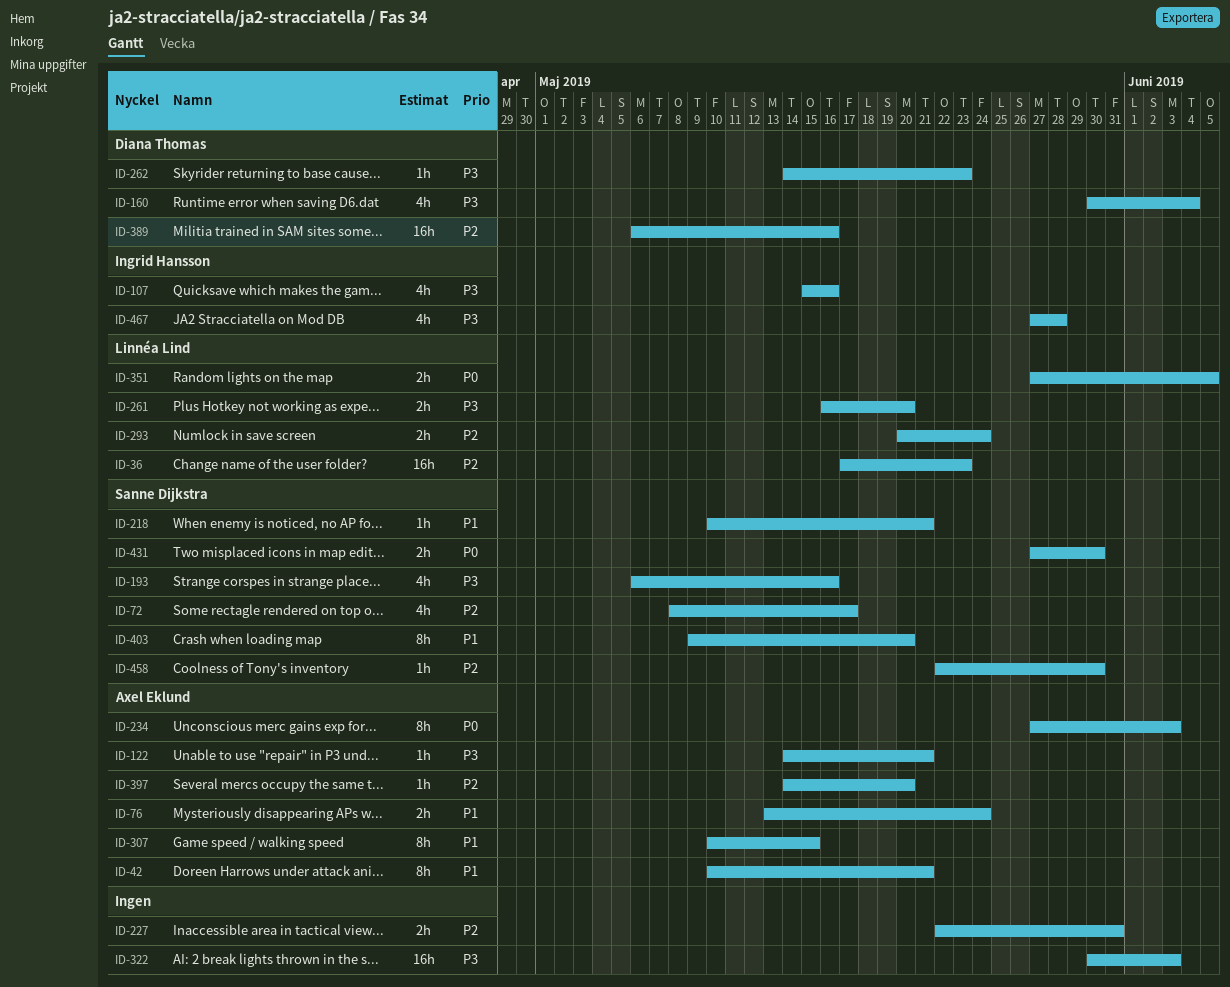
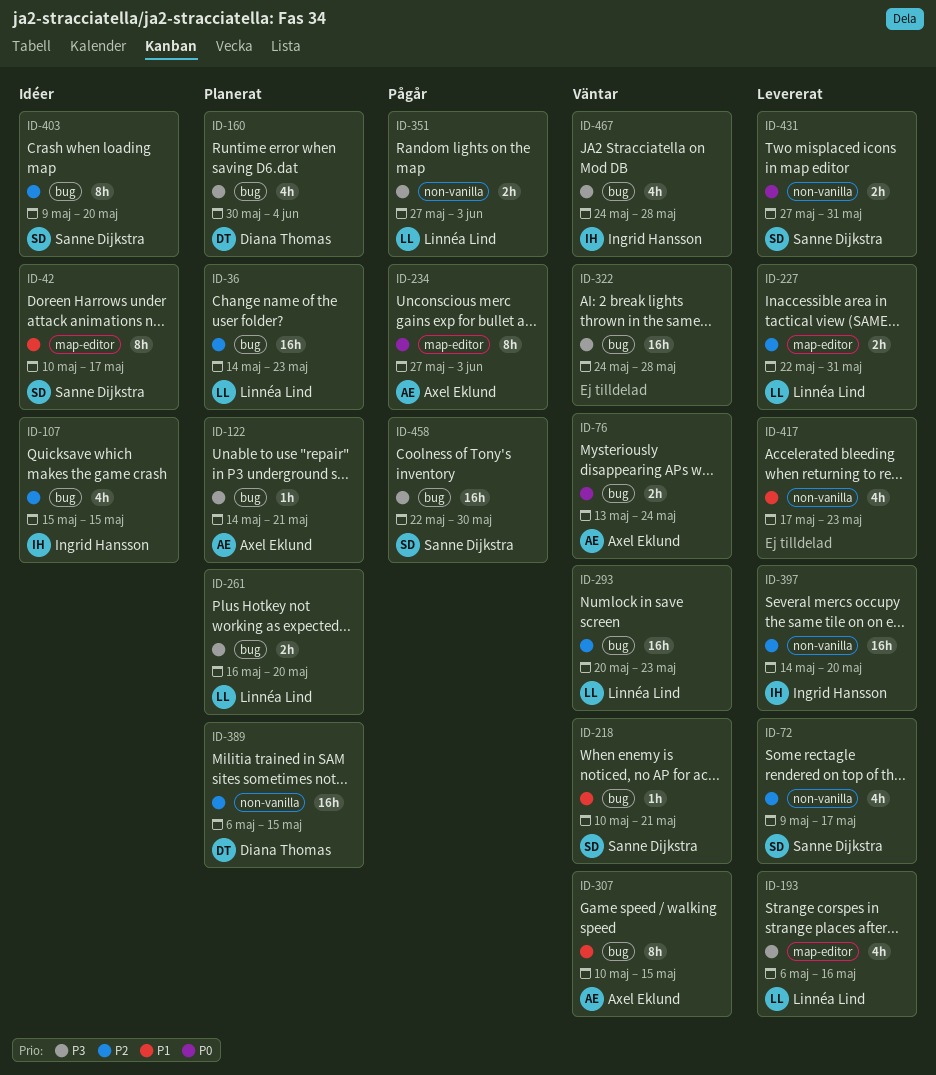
ID-36, start: May 17 -> May 14
ID-42, owner: Axel Eklund -> Sanne Dijkstra
ID-42, due: May 21 -> May 17
ID-72, start: May 8 -> May 9
ID-76, priority: P1 -> P0
ID-107, priority: P3 -> P2
ID-107, due: May 16 -> May 15
ID-193, owner: Sanne Dijkstra -> Linnéa Lind
ID-227, owner: none -> Linnéa Lind
ID-262: present -> none
ID-293, estimate: 2h -> 16h
ID-293, due: May 24 -> May 23
ID-322, start: May 30 -> May 24
ID-322, due: Jun 3 -> May 28
ID-351, priority: P0 -> P3
ID-351, due: Jun 5 -> Jun 3
ID-389, due: May 16 -> May 15
ID-397, owner: Axel Eklund -> Ingrid Hansson
ID-397, estimate: 1h -> 16h
ID-403, priority: P1 -> P2
ID-417: none -> present
ID-431, due: May 30 -> May 31
ID-458, priority: P2 -> P3
ID-458, estimate: 1h -> 16h
ID-467, start: May 27 -> May 24

